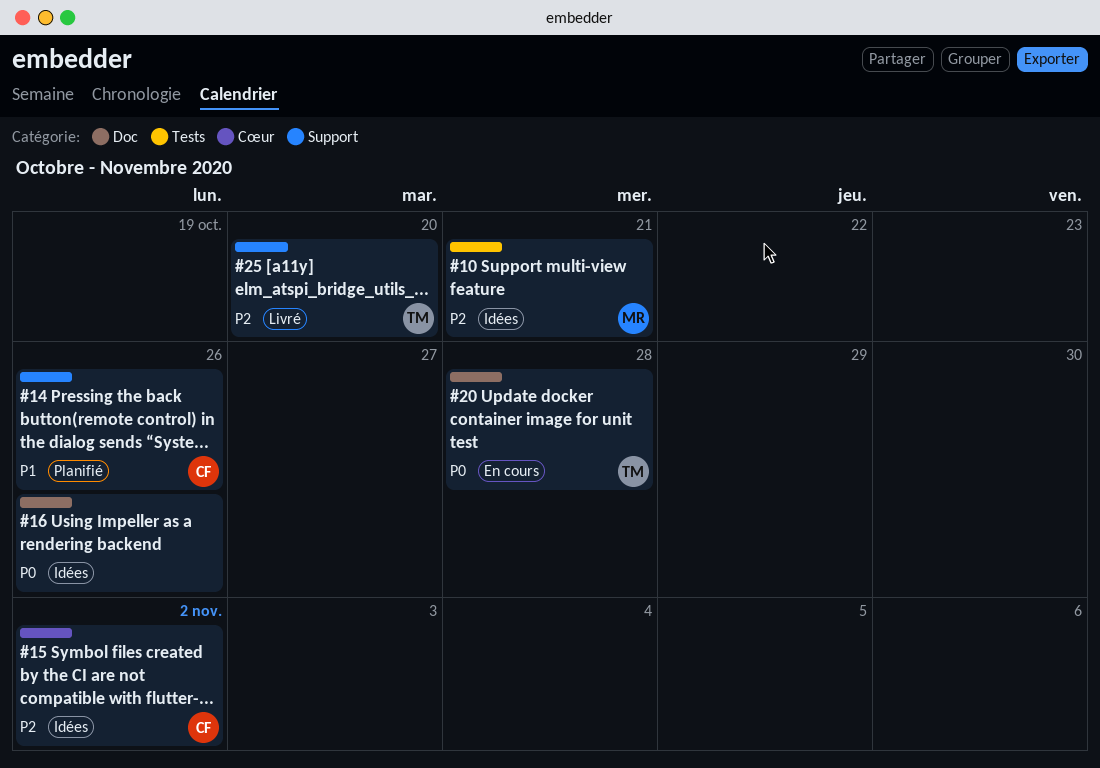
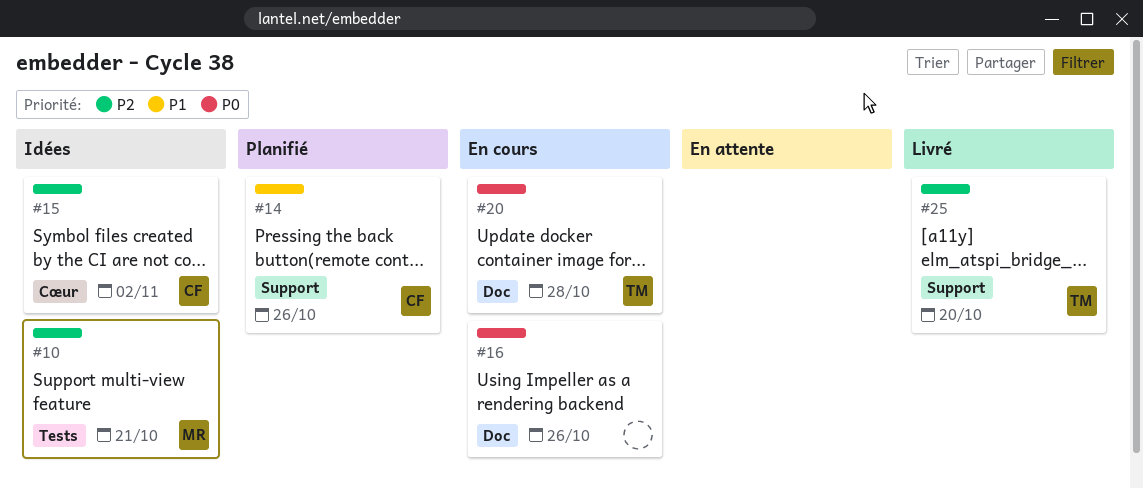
#16, status: Idées -> En cours

